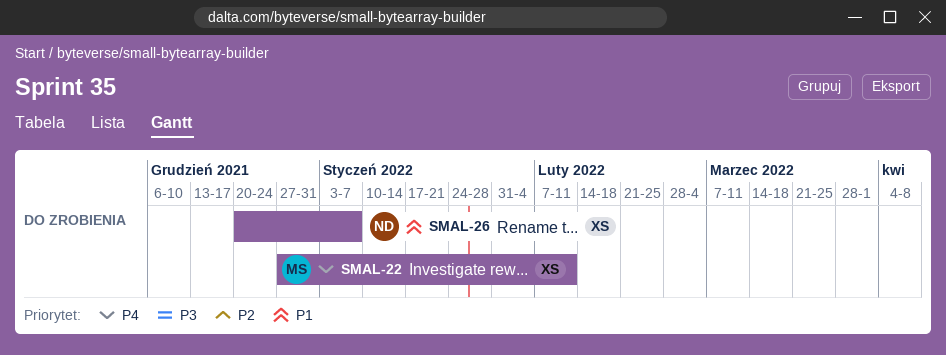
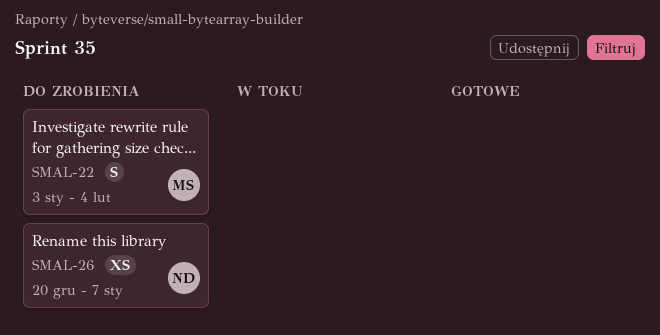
SMAL-22, estimate: XS -> S
SMAL-22, start: Dec 27 -> Jan 3
SMAL-22, due: Feb 11 -> Feb 4

